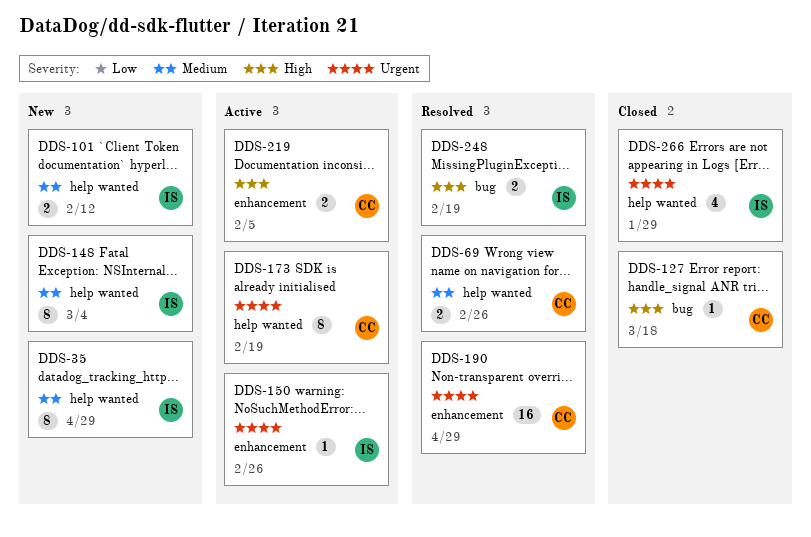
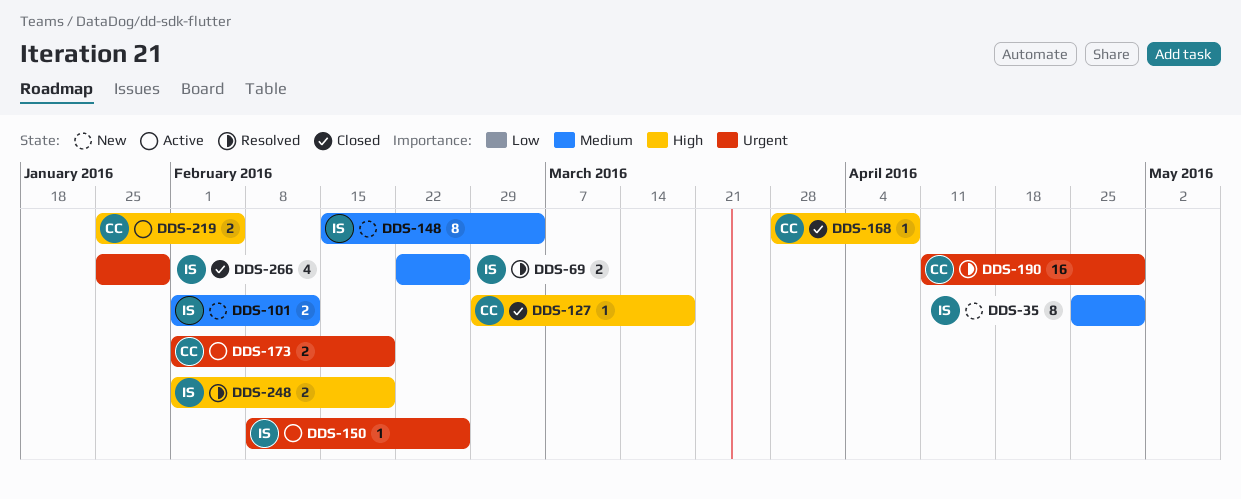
DDS-69, owner: CC -> IS
DDS-168: none -> present
DDS-173, estimate: 8 -> 2

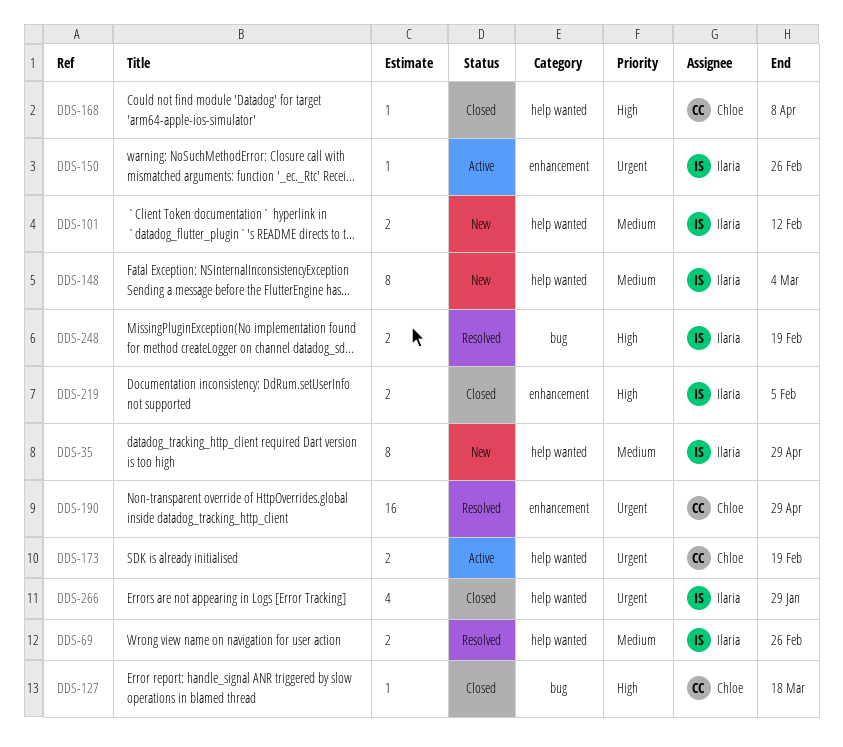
DDS-219, status: Active -> Closed
DDS-219, owner: Chloe -> Ilaria

